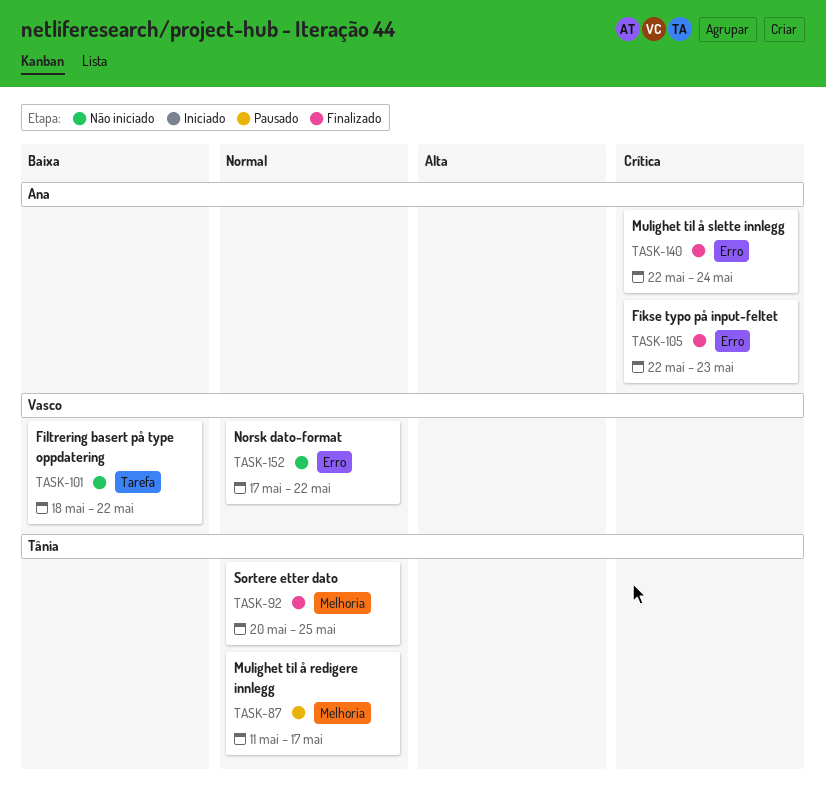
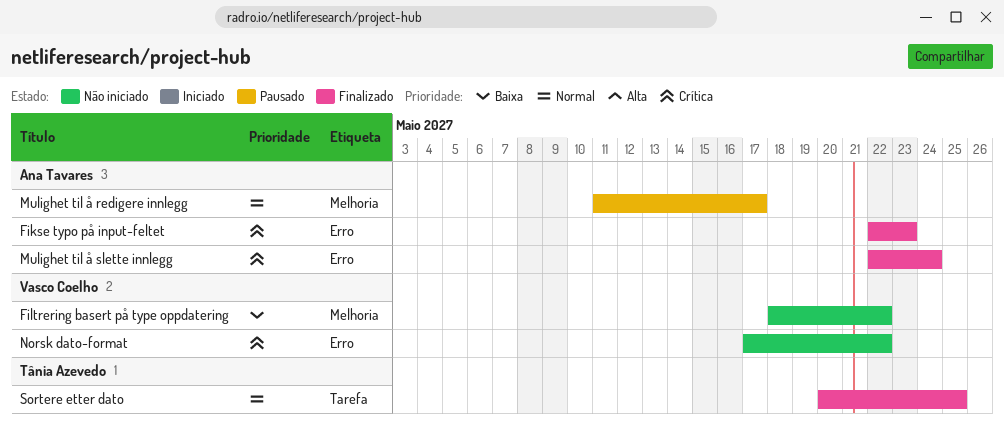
Filtrering basert på type oppdatering, label: Tarefa -> Melhoria
Mulighet til å redigere innlegg, owner: Tânia Azevedo -> Ana Tavares
Norsk dato-format, priority: Normal -> Crítica
Sortere etter dato, label: Melhoria -> Tarefa

